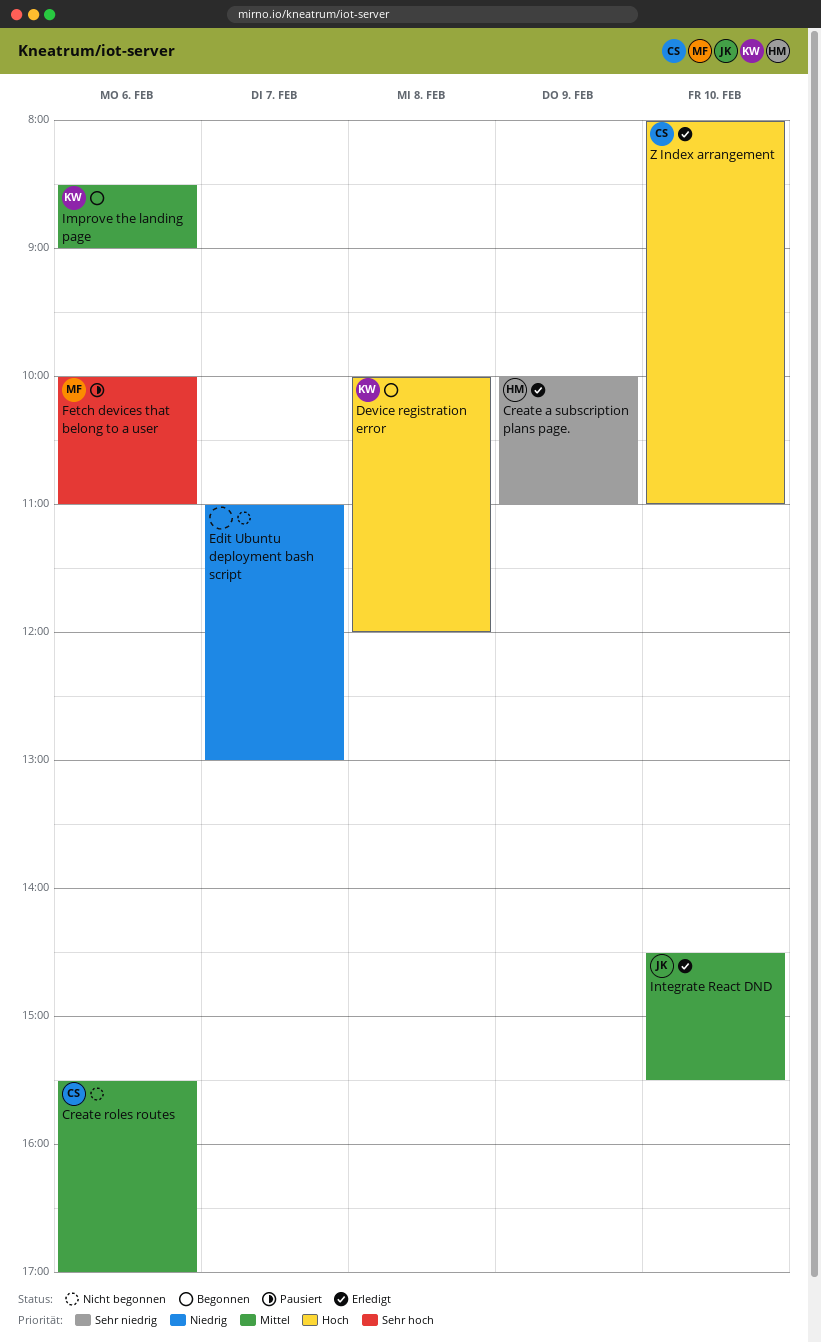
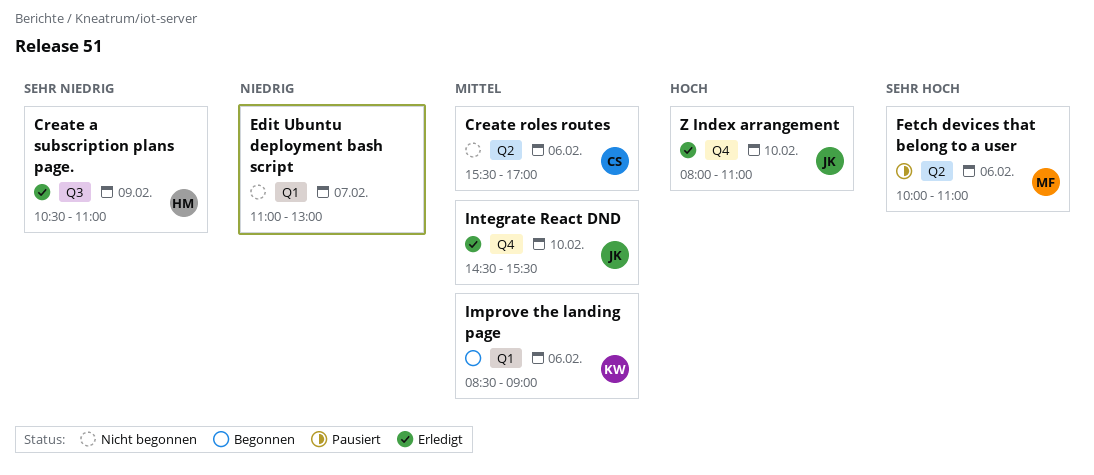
Create a subscription plans page., begins: 10:00 -> 10:30
Device registration error: present -> none
Z Index arrangement, owner: CS -> JK

